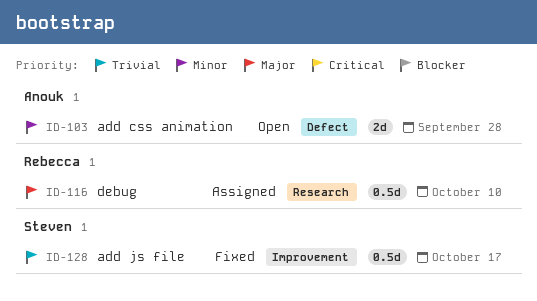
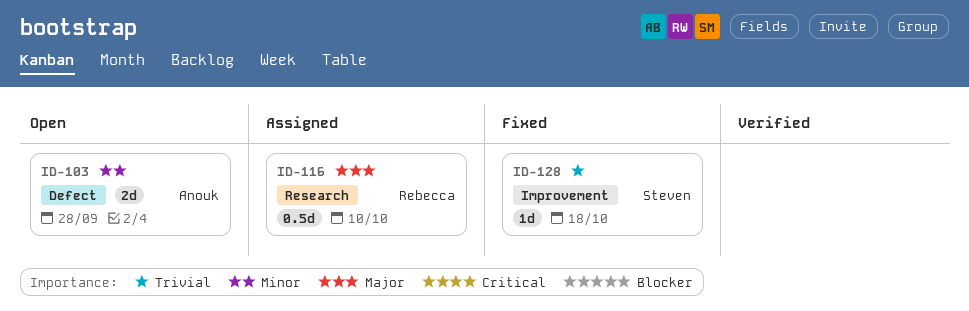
ID-128, estimate: 0.5d -> 1d
ID-128, due: Oct 17 -> Oct 18

